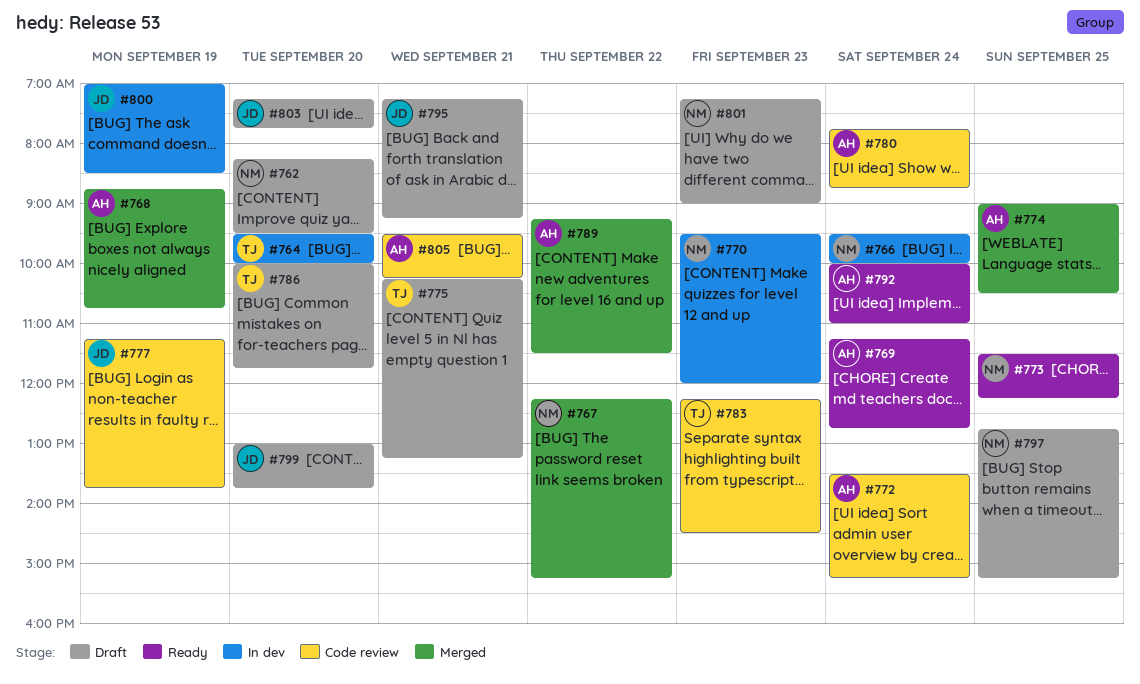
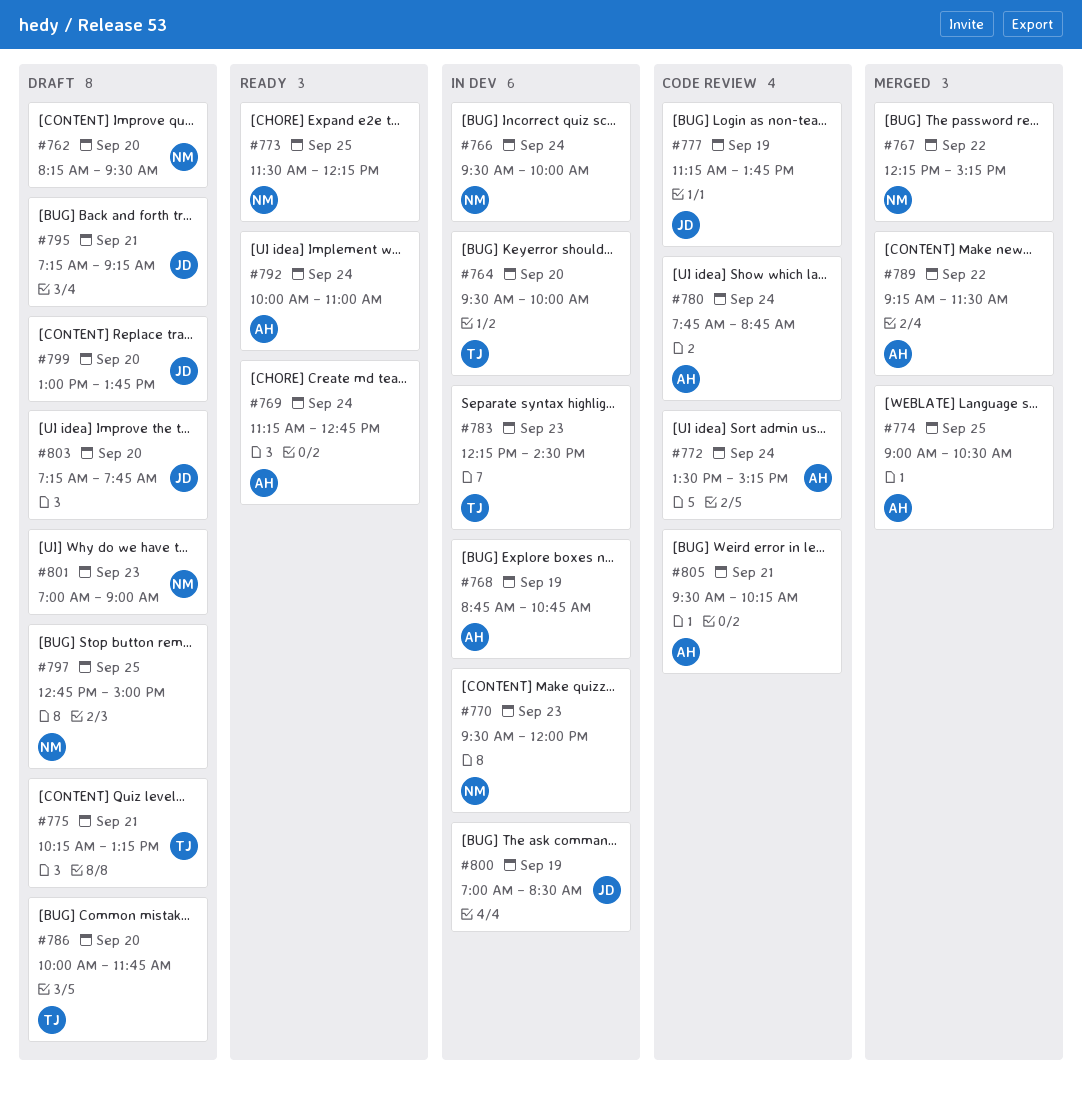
#768, status: Merged -> In dev
#783, status: Code review -> In dev
#797, ends: 15:15 -> 15:00
#801, begins: 07:15 -> 07:00

